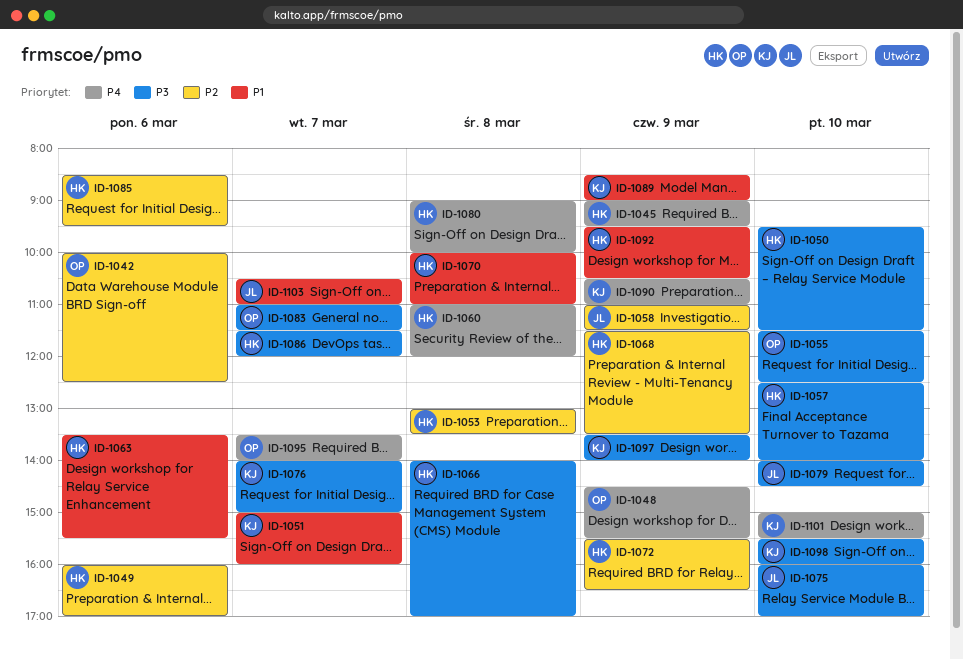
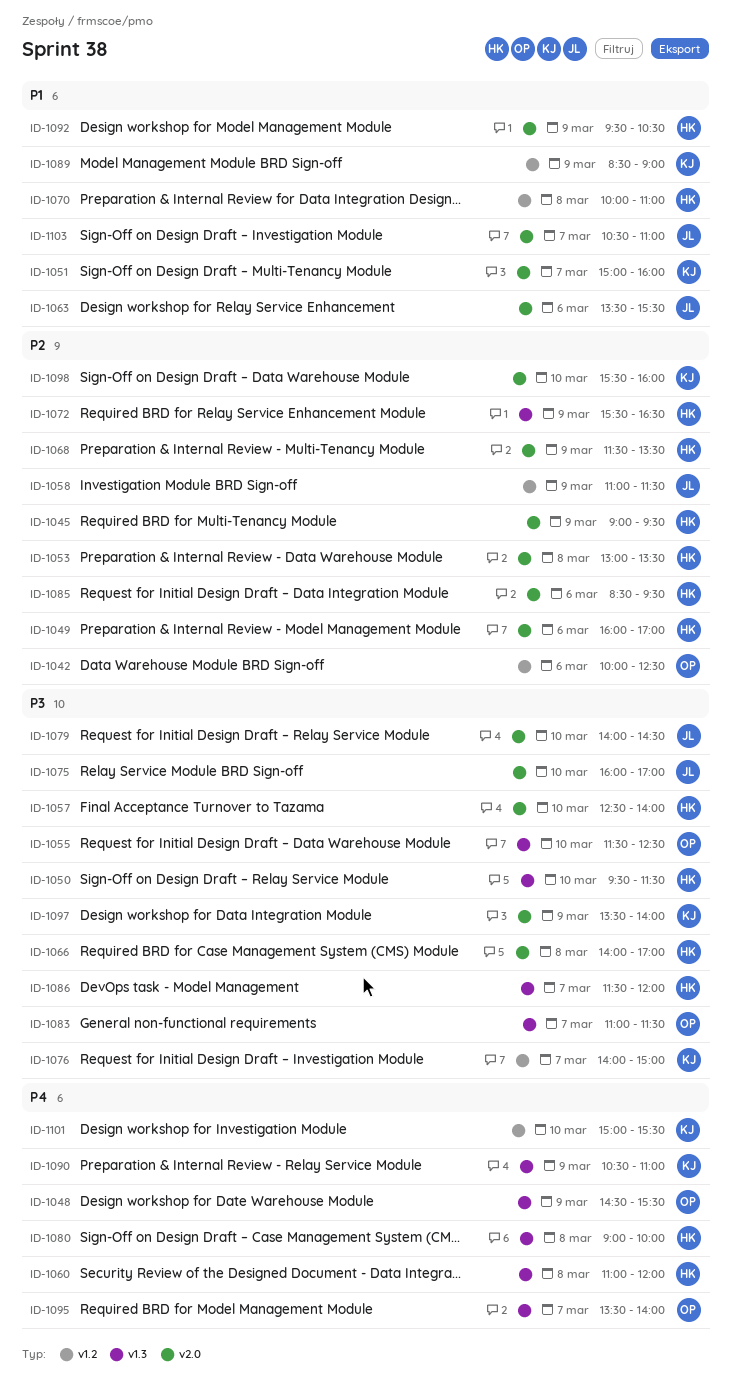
ID-1045, priority: P4 -> P2
ID-1063, owner: HK -> JL
ID-1098, priority: P3 -> P2

